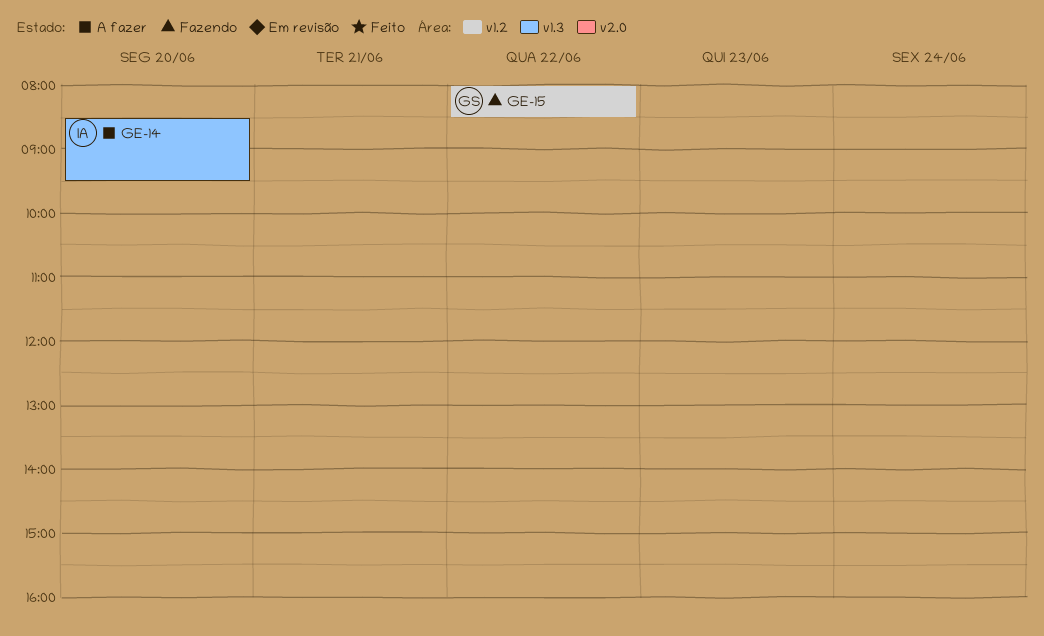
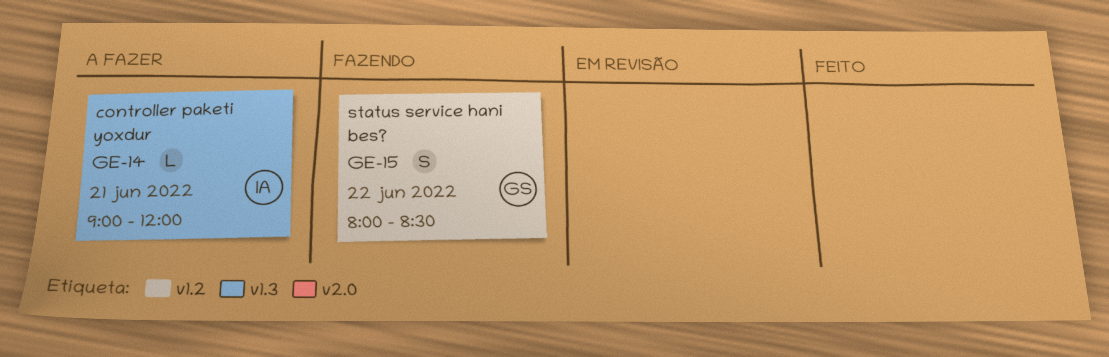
GE-14, day: Jun 20 -> Jun 21
GE-14, begins: 08:30 -> 09:00
GE-14, ends: 09:30 -> 12:00

